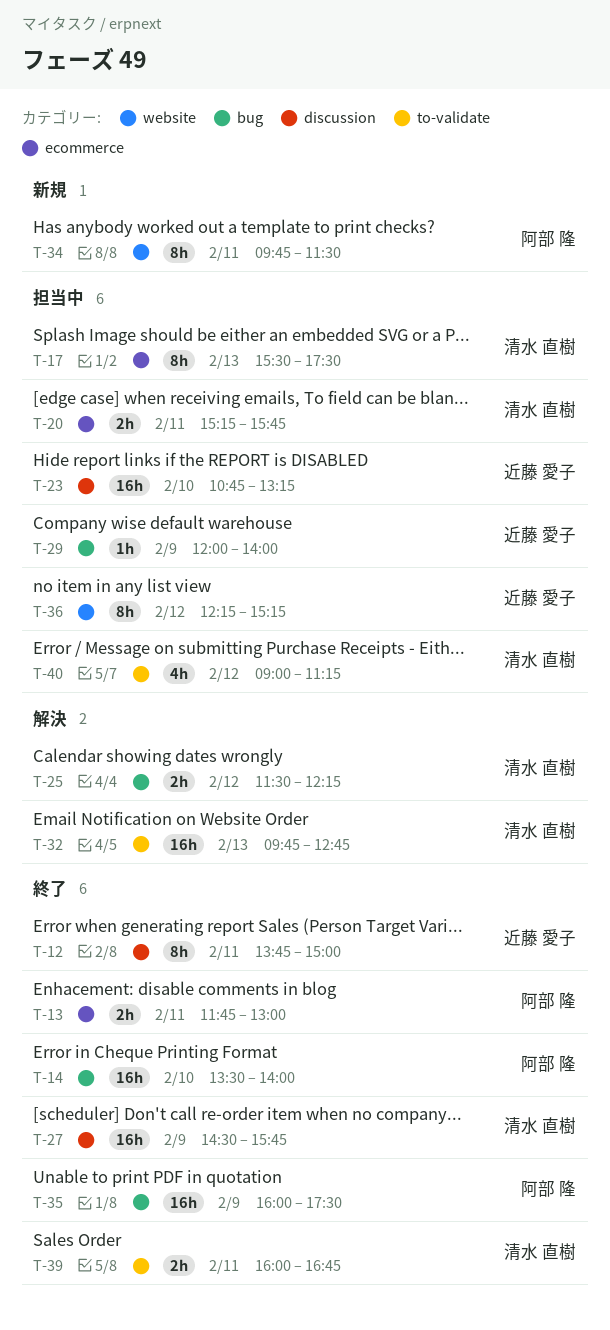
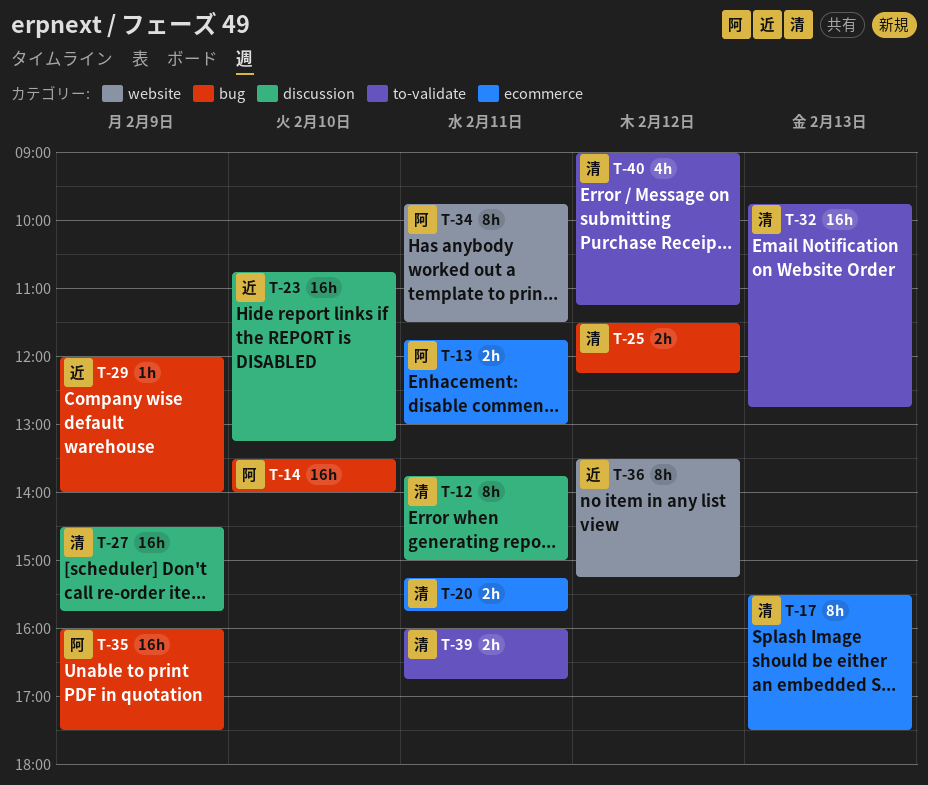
T-12, owner: 近藤 愛子 -> 清水 直樹
T-36, begins: 12:15 -> 13:30

